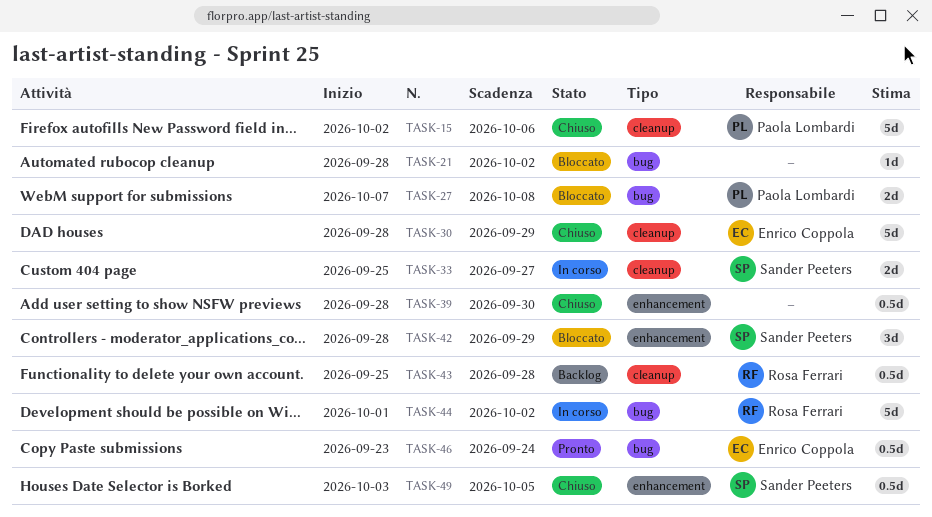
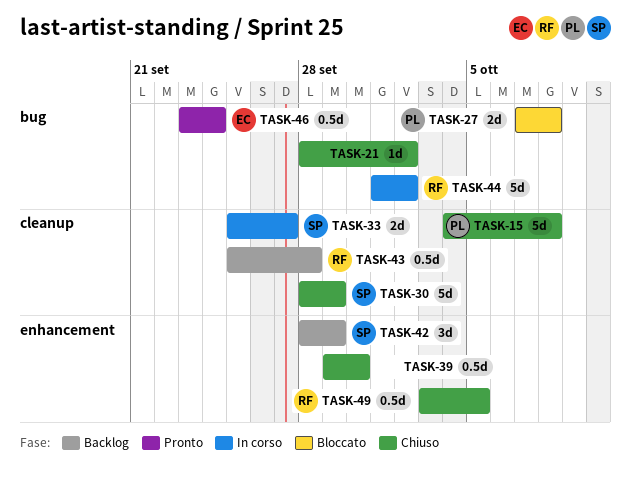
TASK-15, start: Oct 2 -> Oct 4
TASK-15, due: Oct 6 -> Oct 8
TASK-21, status: Bloccato -> Chiuso
TASK-30, owner: Enrico Coppola -> Sander Peeters
TASK-39, start: Sep 28 -> Sep 29
TASK-42, status: Bloccato -> Backlog
TASK-49, owner: Sander Peeters -> Rosa Ferrari

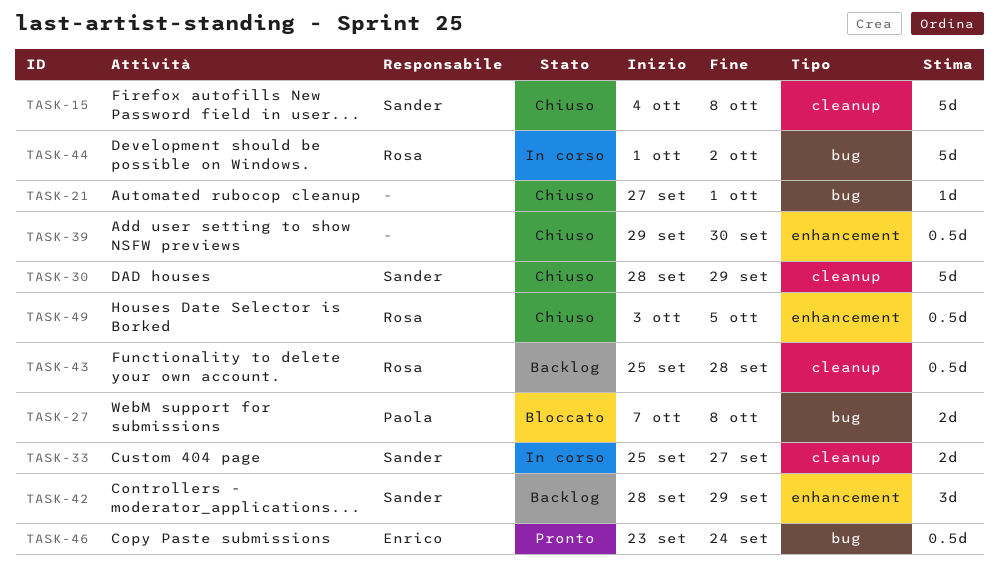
TASK-15, owner: Paola -> Sander
TASK-21, start: Sep 28 -> Sep 27
TASK-21, due: Oct 2 -> Oct 1

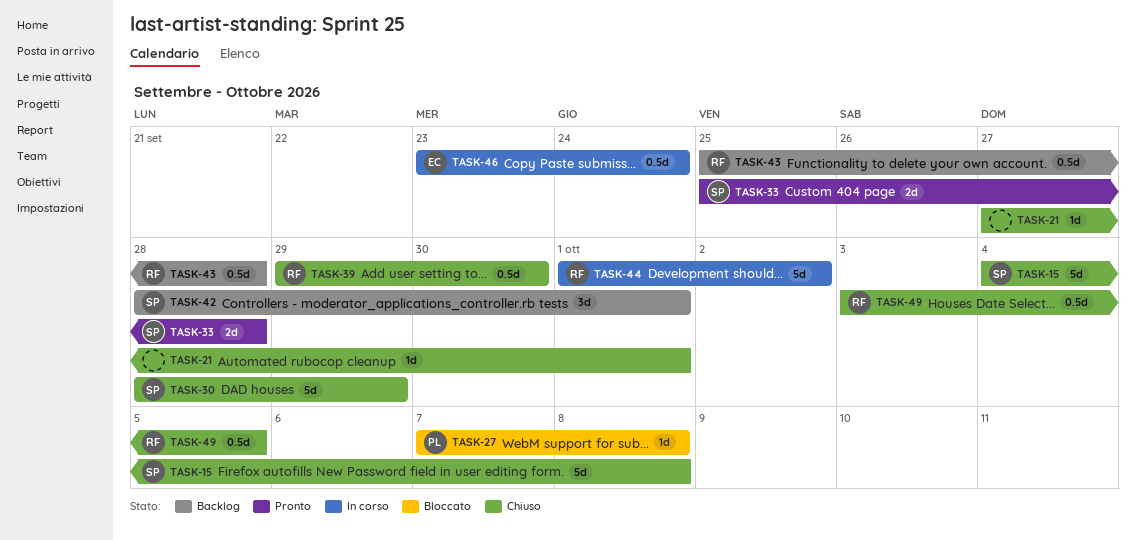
TASK-27, estimate: 2d -> 1d
TASK-33, status: In corso -> Pronto
TASK-33, due: Sep 27 -> Sep 28
TASK-39, owner: none -> Rosa
TASK-42, due: Sep 29 -> Oct 1
TASK-46, status: Pronto -> In corso

